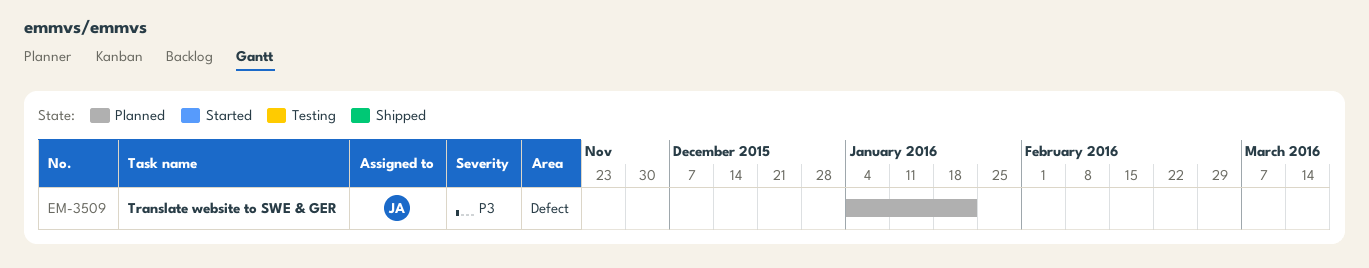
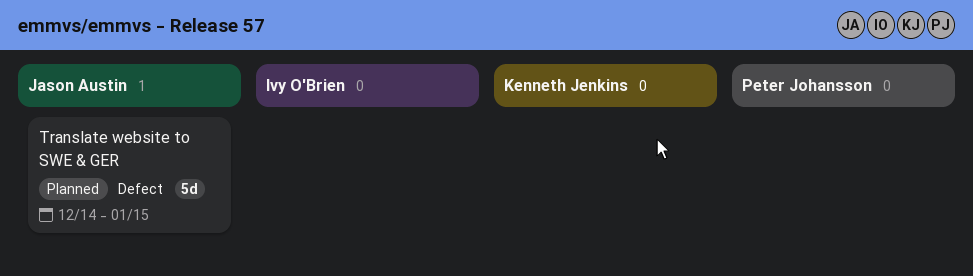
Translate website to SWE & GER, start: Jan 4 -> Dec 14
Translate website to SWE & GER, due: Jan 22 -> Jan 15

